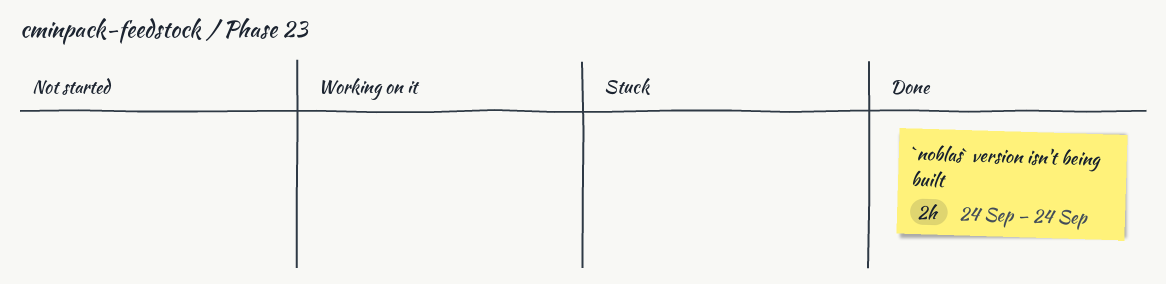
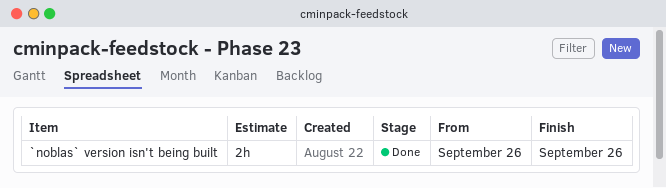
`noblas` version isn't being built, start: Sep 24 -> Sep 26
`noblas` version isn't being built, due: Sep 24 -> Sep 26

